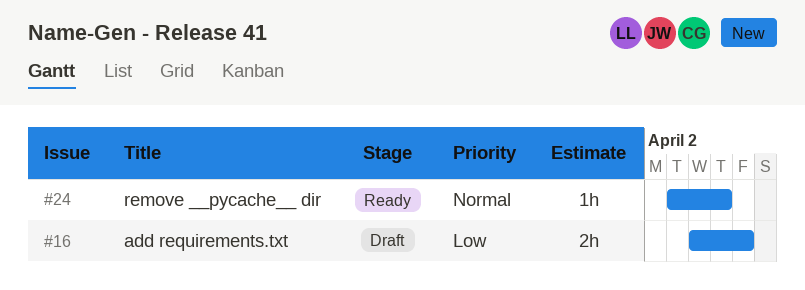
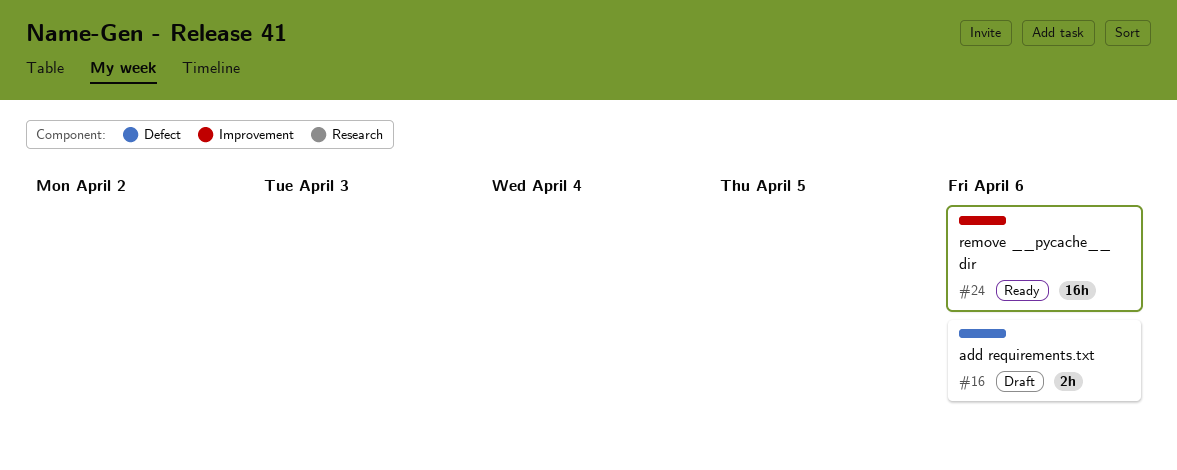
#24, estimate: 1h -> 16h
#24, due: Apr 5 -> Apr 6

